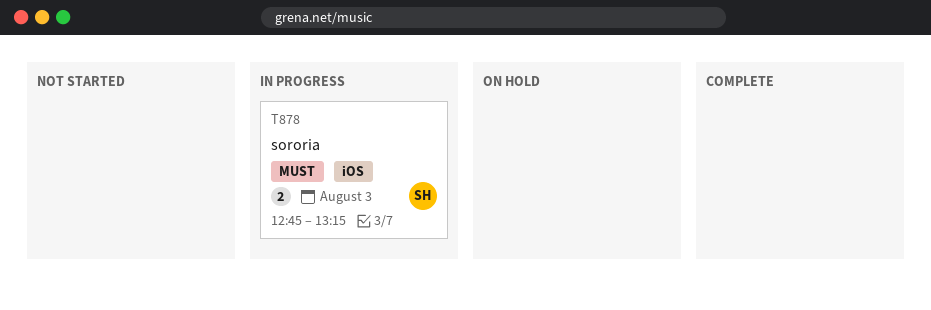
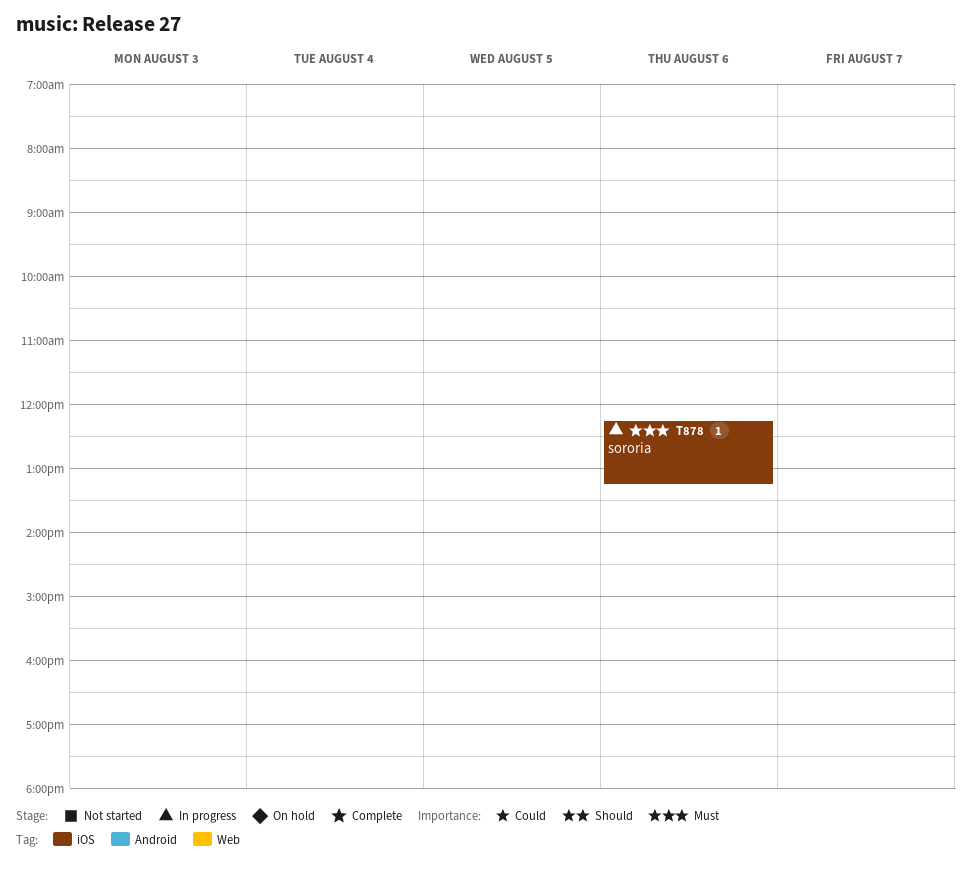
T878, estimate: 2 -> 1
T878, day: Aug 3 -> Aug 6
T878, begins: 12:45 -> 12:15

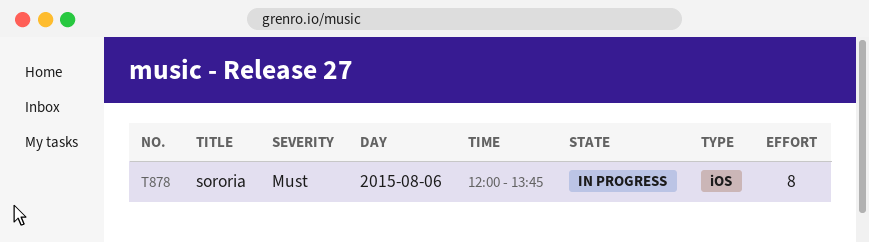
T878, estimate: 1 -> 8
T878, begins: 12:15 -> 12:00
T878, ends: 13:15 -> 13:45

